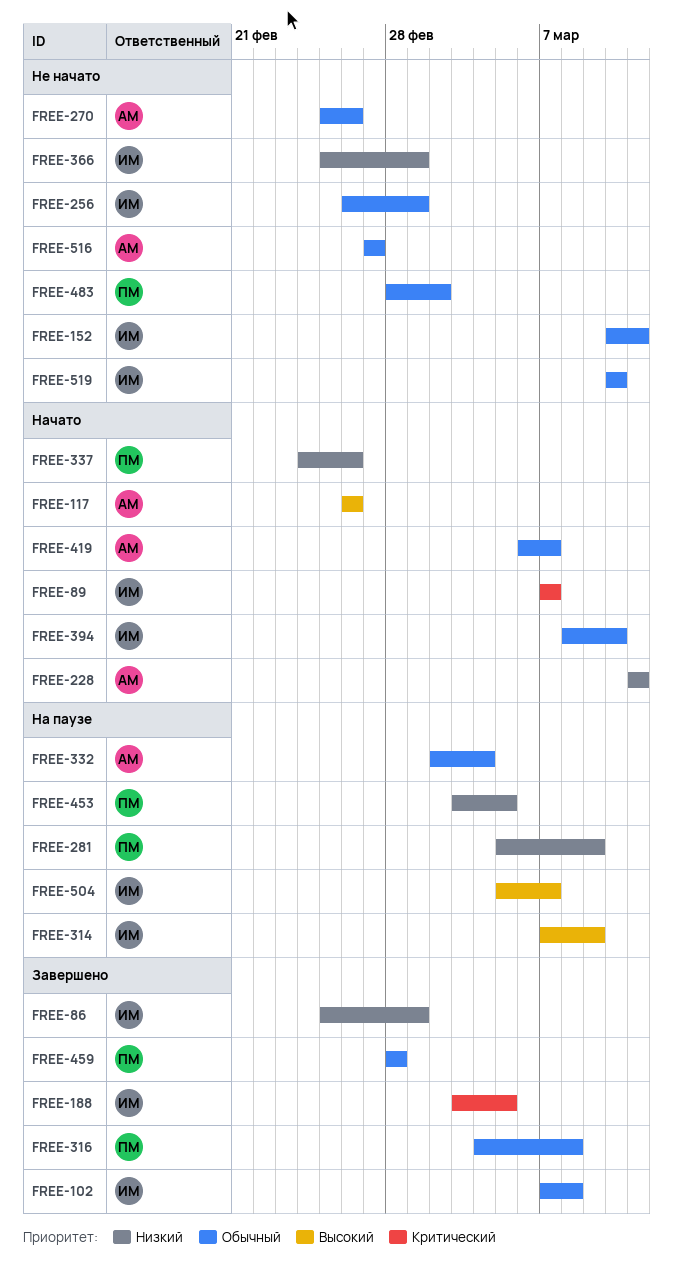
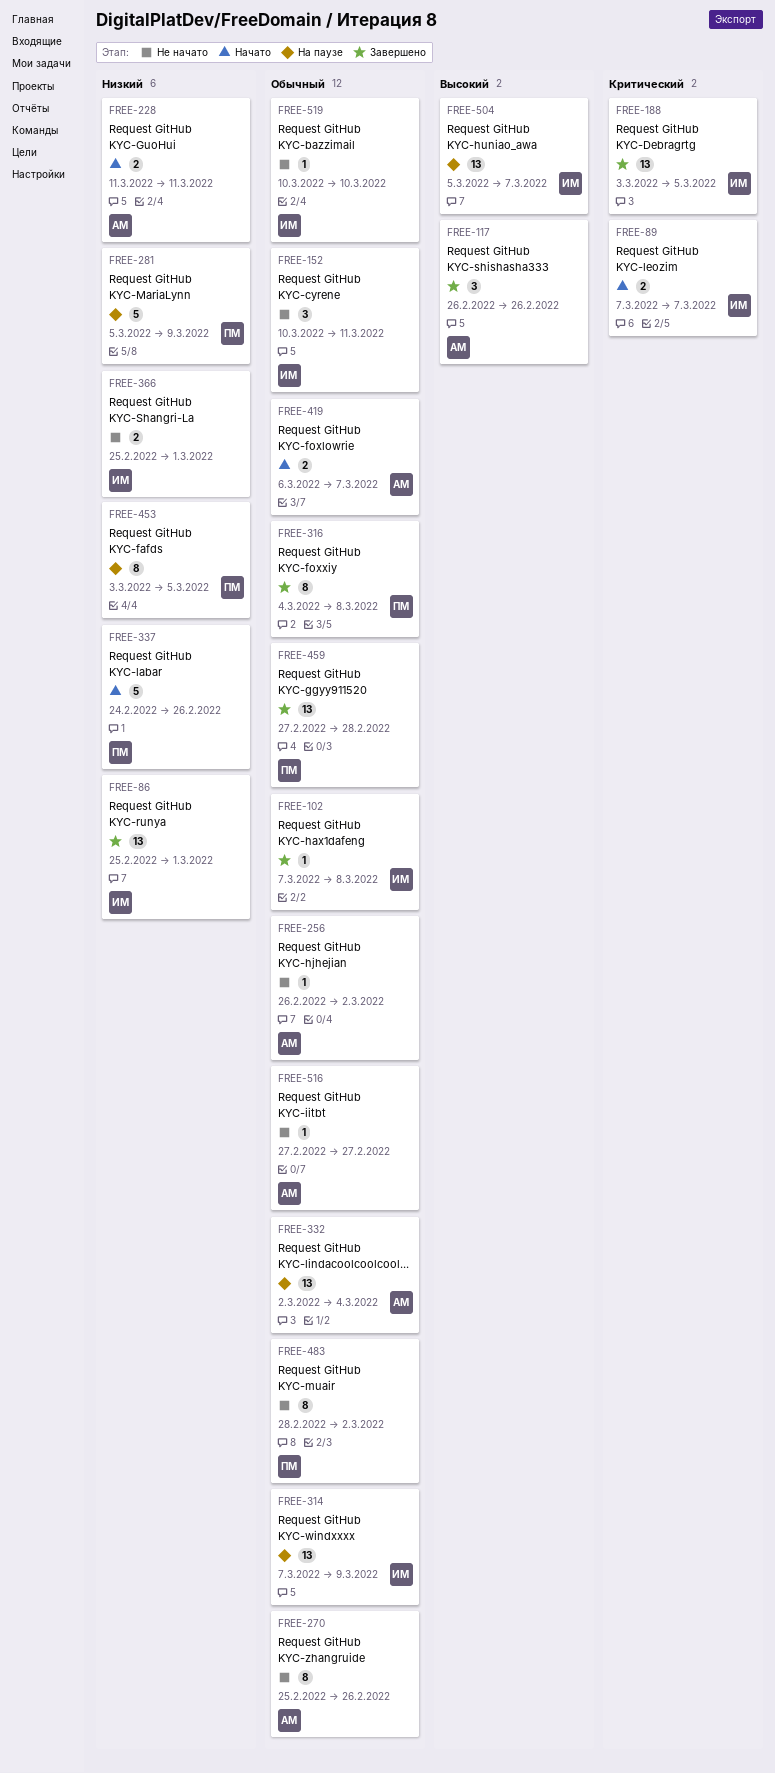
FREE-117, status: Начато -> Завершено
FREE-256, owner: ИМ -> АМ
FREE-256, due: Mar 1 -> Mar 2
FREE-314, priority: Высокий -> Обычный
FREE-394: present -> none
FREE-459, start: Feb 28 -> Feb 27

